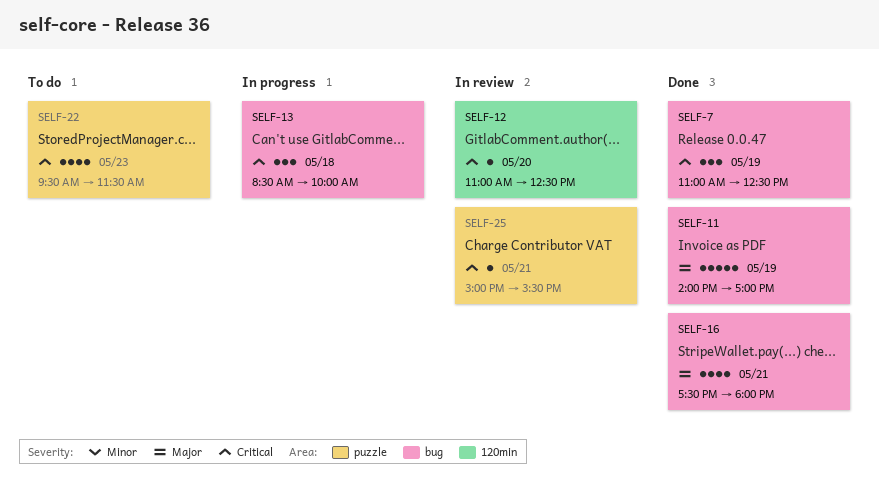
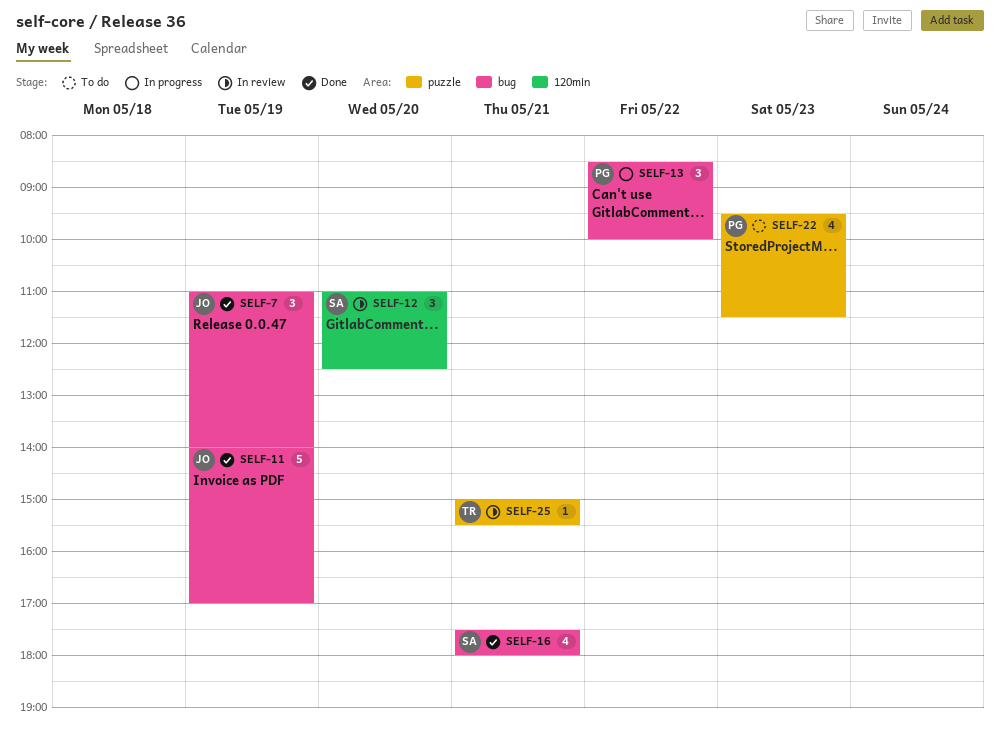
SELF-7, ends: 12:30 -> 14:00
SELF-12, estimate: 1 -> 3
SELF-13, day: May 18 -> May 22

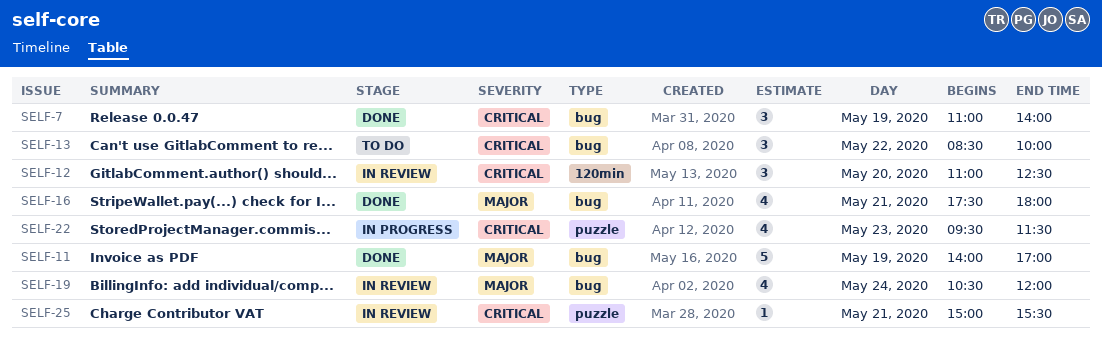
SELF-13, status: In progress -> To do
SELF-19: none -> present
SELF-22, status: To do -> In progress

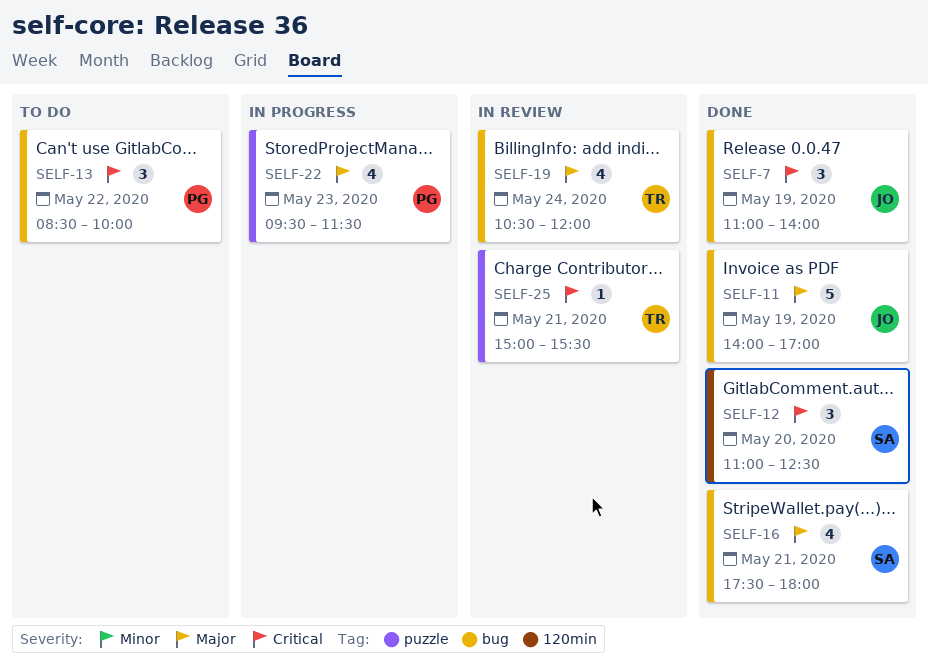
SELF-12, status: In review -> Done
SELF-22, priority: Critical -> Major

